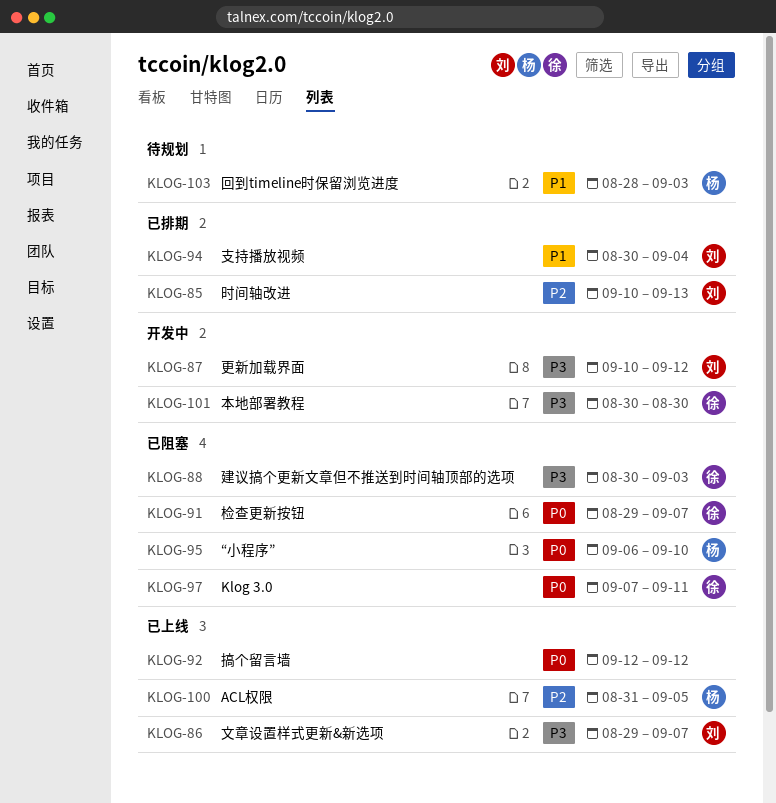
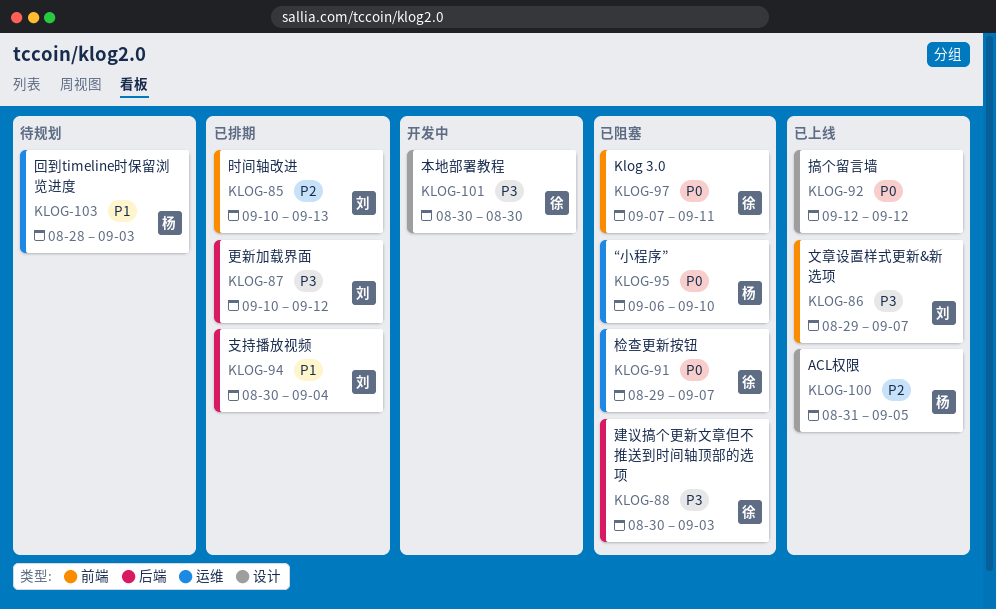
KLOG-87, status: 开发中 -> 已排期

